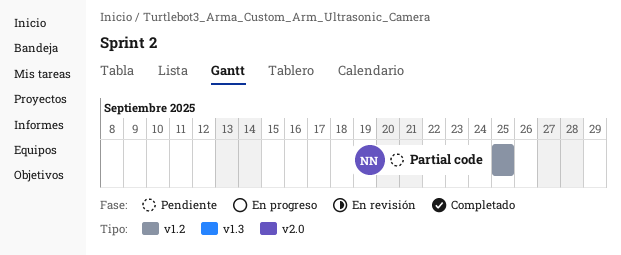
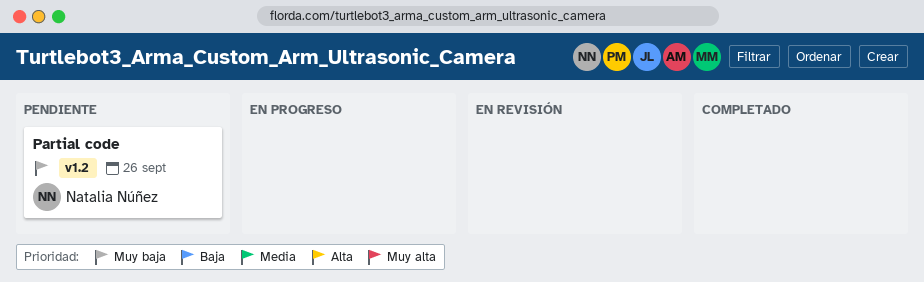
Partial code, due: Sep 25 -> Sep 26

